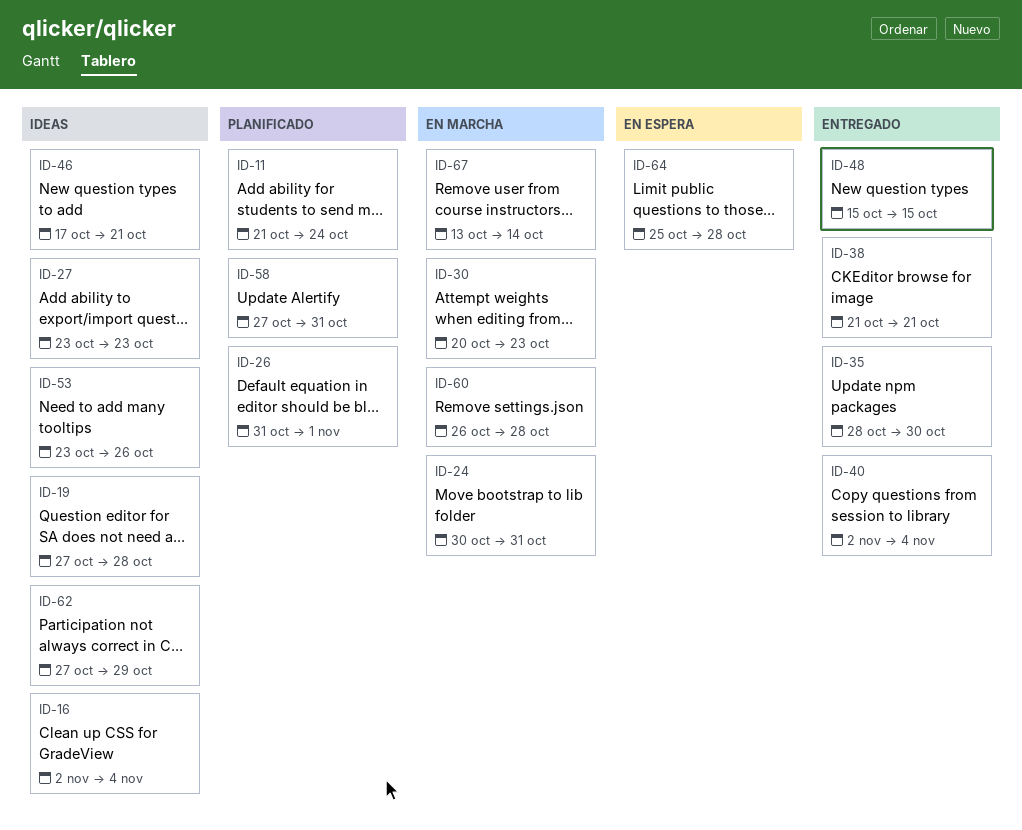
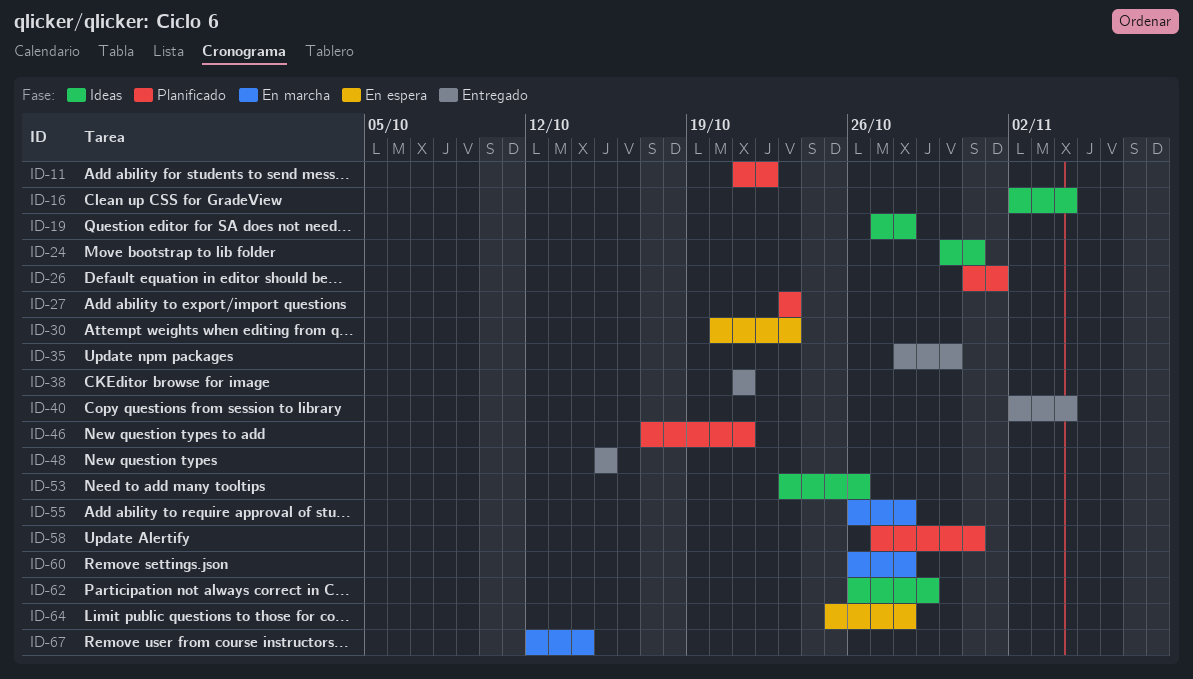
ID-11, due: Oct 24 -> Oct 22
ID-24, status: En marcha -> Ideas
ID-27, status: Ideas -> Planificado
ID-30, status: En marcha -> En espera
ID-46, status: Ideas -> Planificado
ID-55: none -> present
ID-62, start: Oct 27 -> Oct 26
ID-67, start: Oct 13 -> Oct 12

